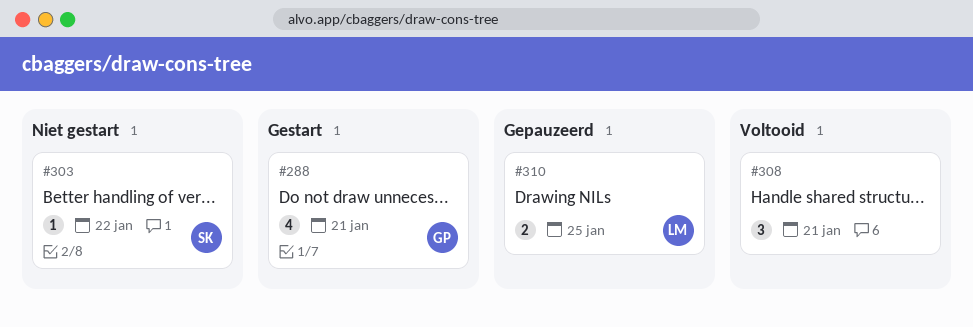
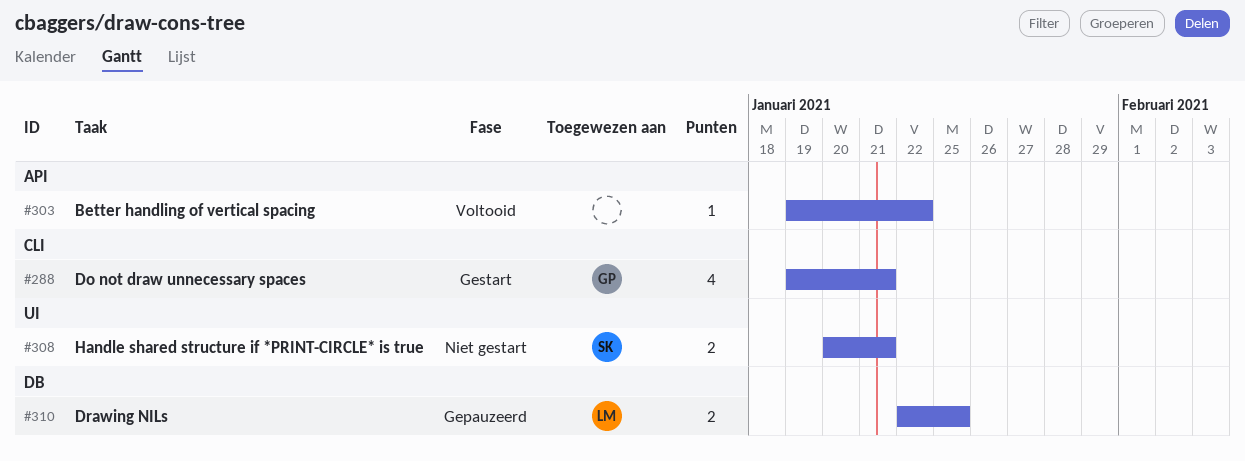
#303, status: Niet gestart -> Voltooid
#303, owner: SK -> none
#308, status: Voltooid -> Niet gestart
#308, owner: none -> SK
#308, estimate: 3 -> 2

